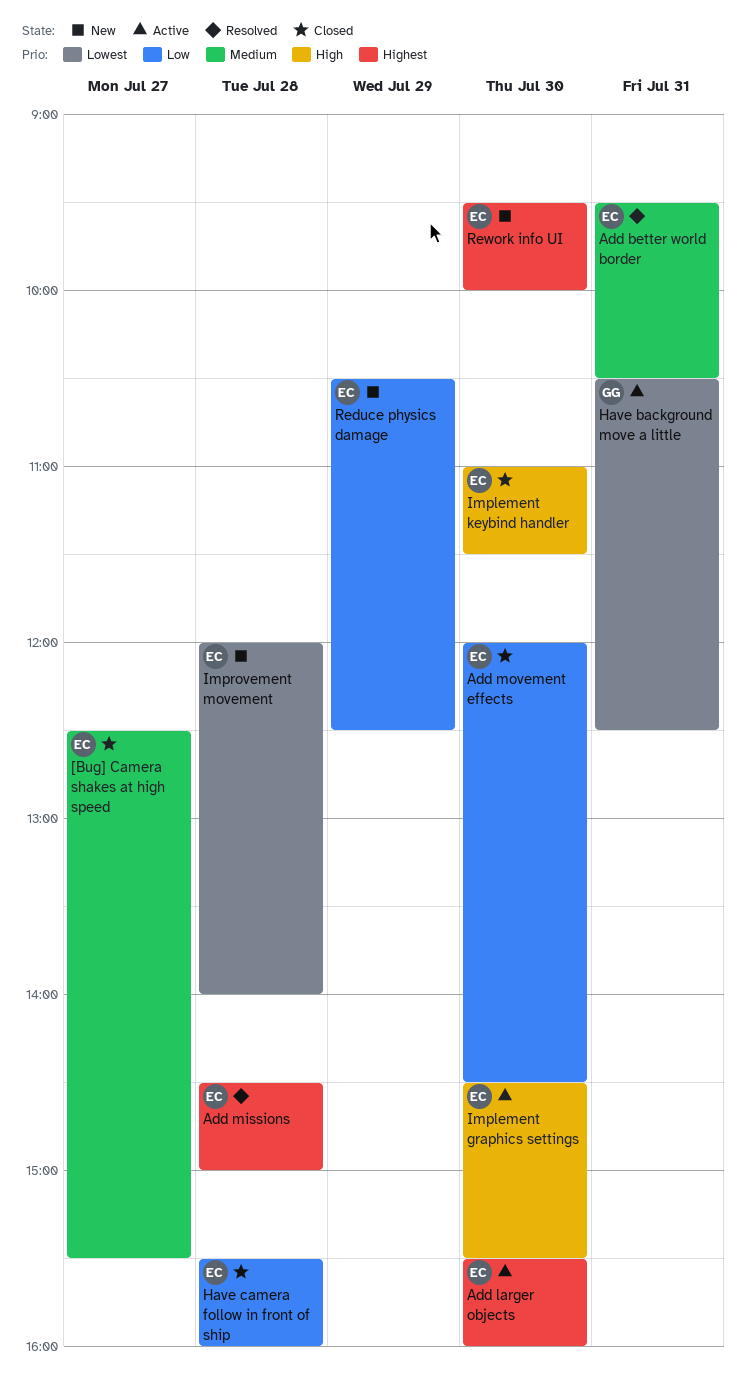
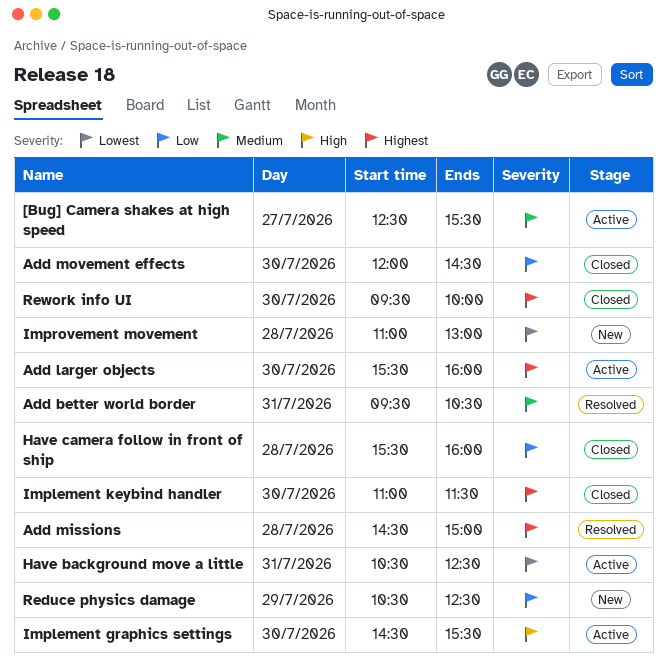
[Bug] Camera shakes at high speed, status: Closed -> Active
Implement keybind handler, priority: High -> Highest
Improvement movement, begins: 12:00 -> 11:00
Improvement movement, ends: 14:00 -> 13:00
Rework info UI, status: New -> Closed

